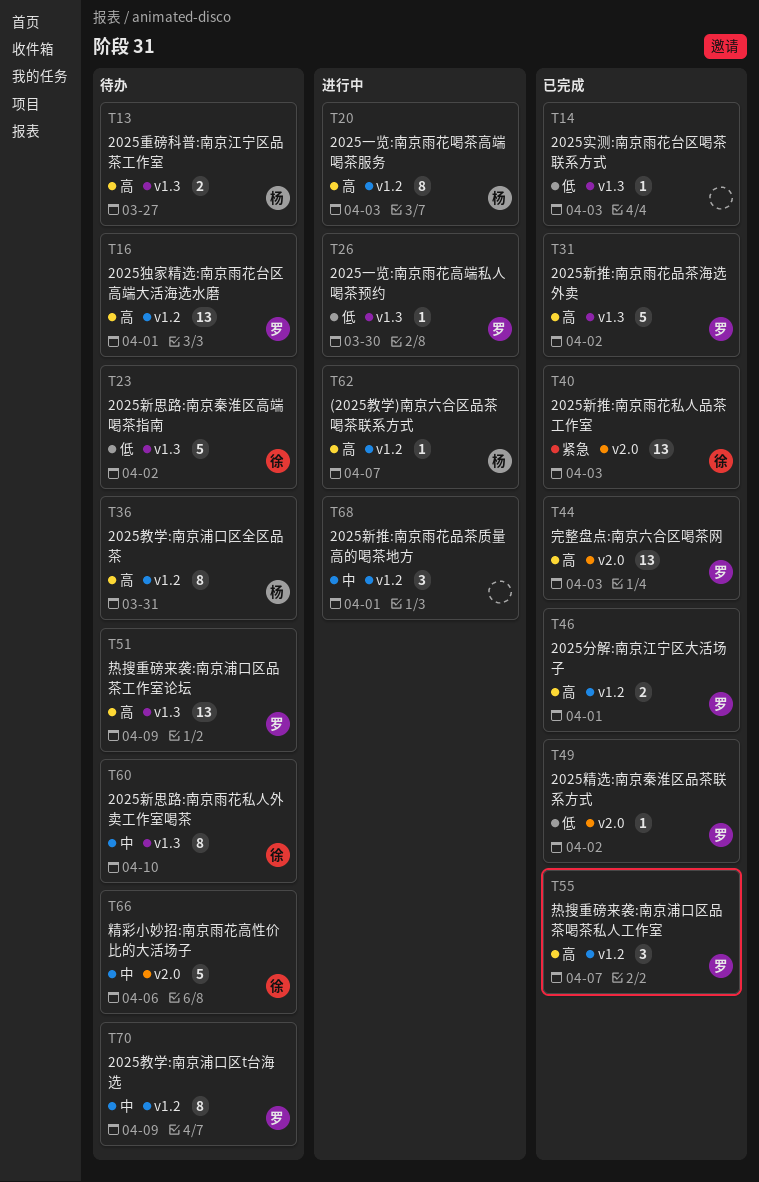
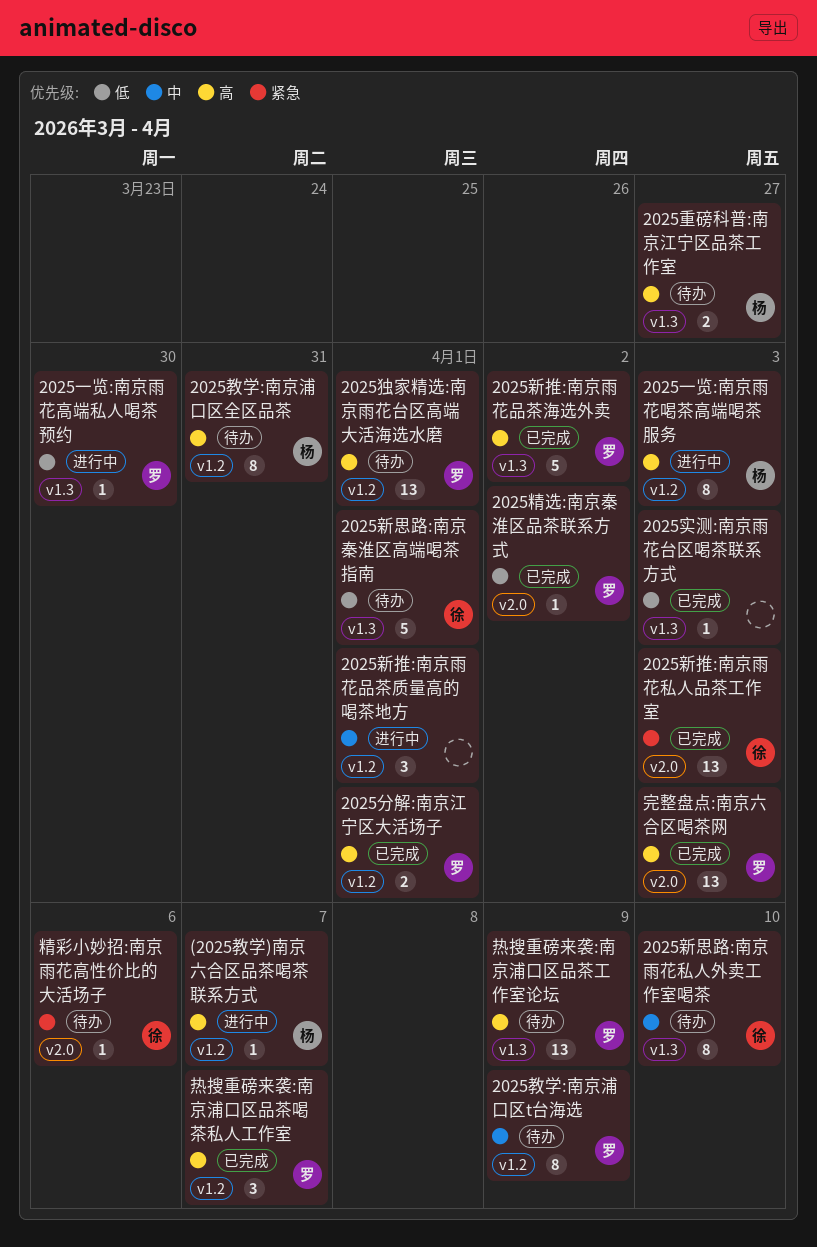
2025新思路:南京秦淮区高端喝茶指南, due: Apr 2 -> Apr 1
精彩小妙招:南京雨花高性价比的大活场子, priority: 中 -> 紧急
精彩小妙招:南京雨花高性价比的大活场子, estimate: 5 -> 1

